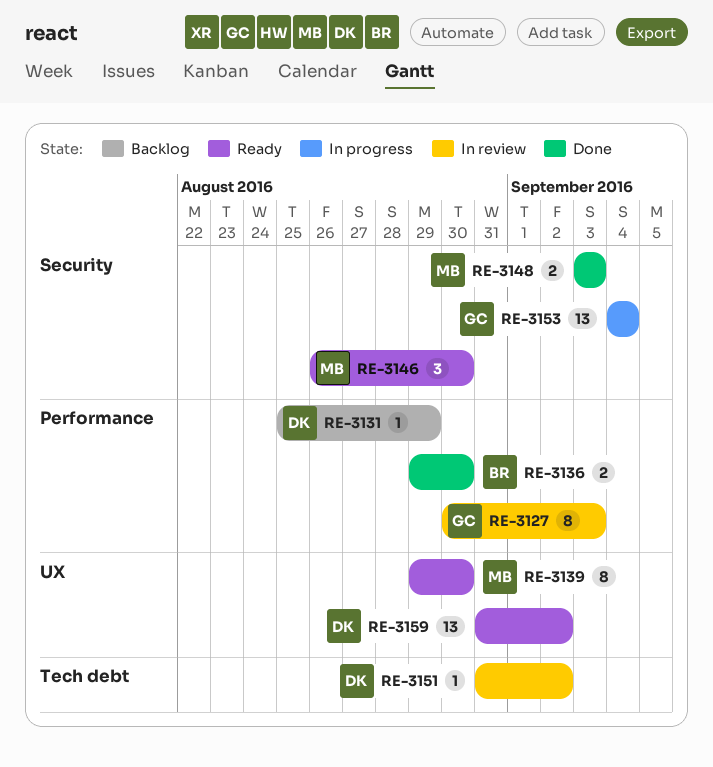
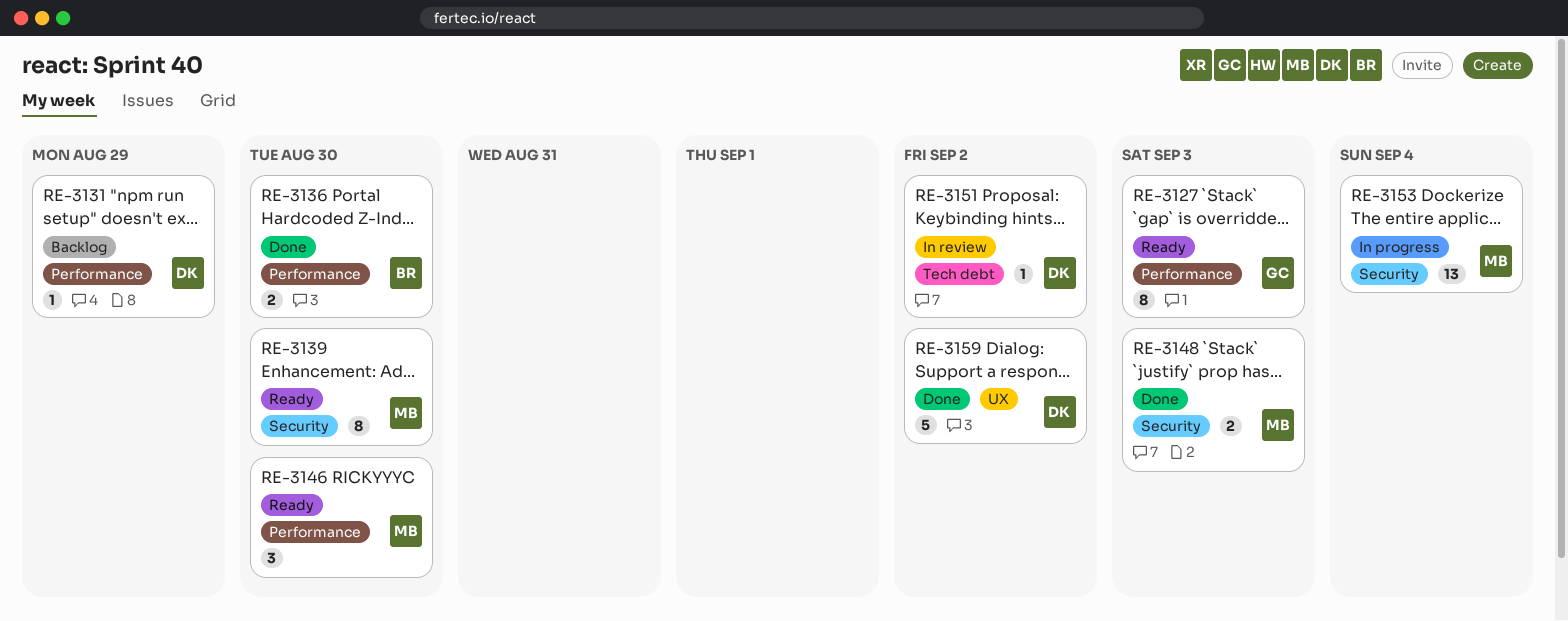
RE-3127, status: In review -> Ready
RE-3139, label: UX -> Security
RE-3146, label: Security -> Performance
RE-3153, owner: GC -> MB
RE-3159, status: Ready -> Done
RE-3159, estimate: 13 -> 5

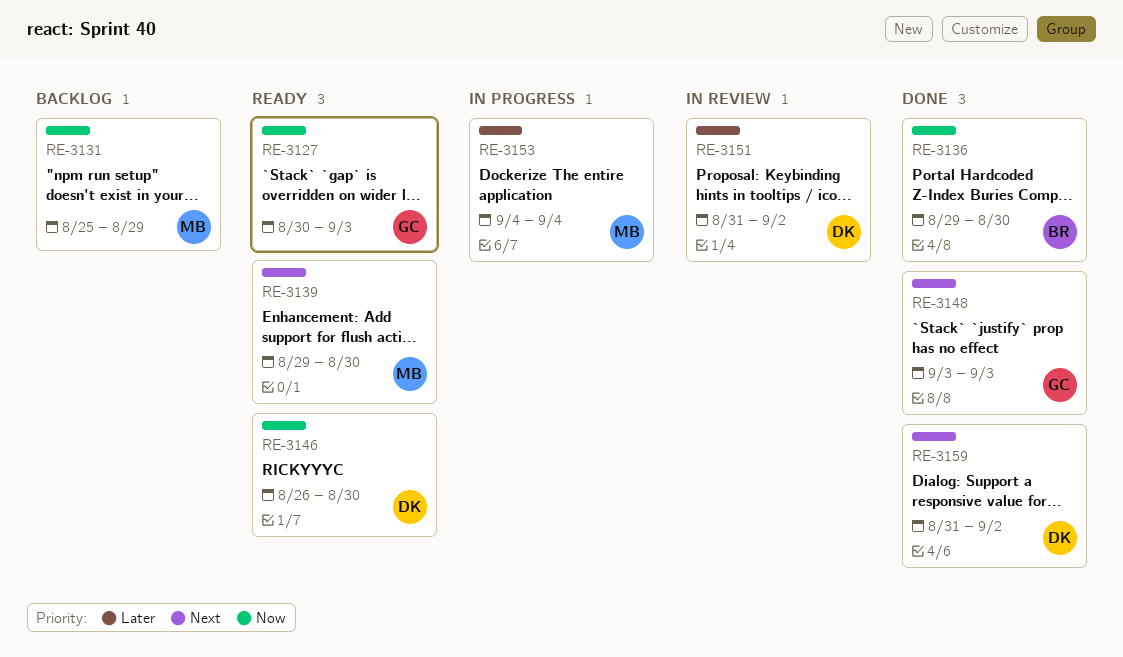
RE-3131, owner: DK -> MB
RE-3146, owner: MB -> DK
RE-3148, owner: MB -> GC

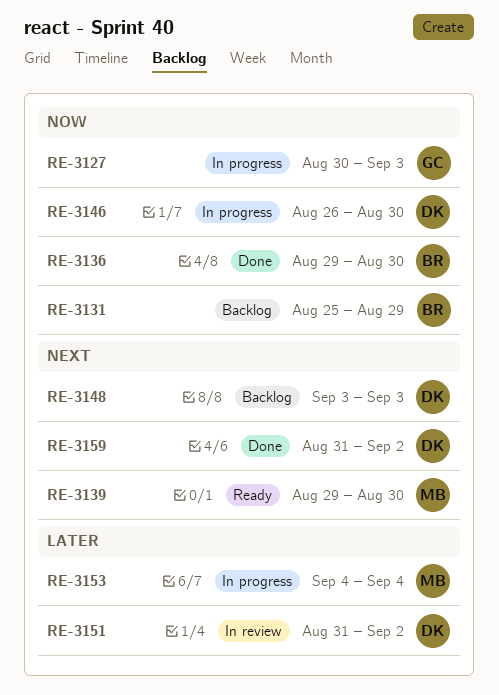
RE-3127, status: Ready -> In progress
RE-3131, owner: MB -> BR
RE-3146, status: Ready -> In progress
RE-3148, status: Done -> Backlog
RE-3148, owner: GC -> DK

